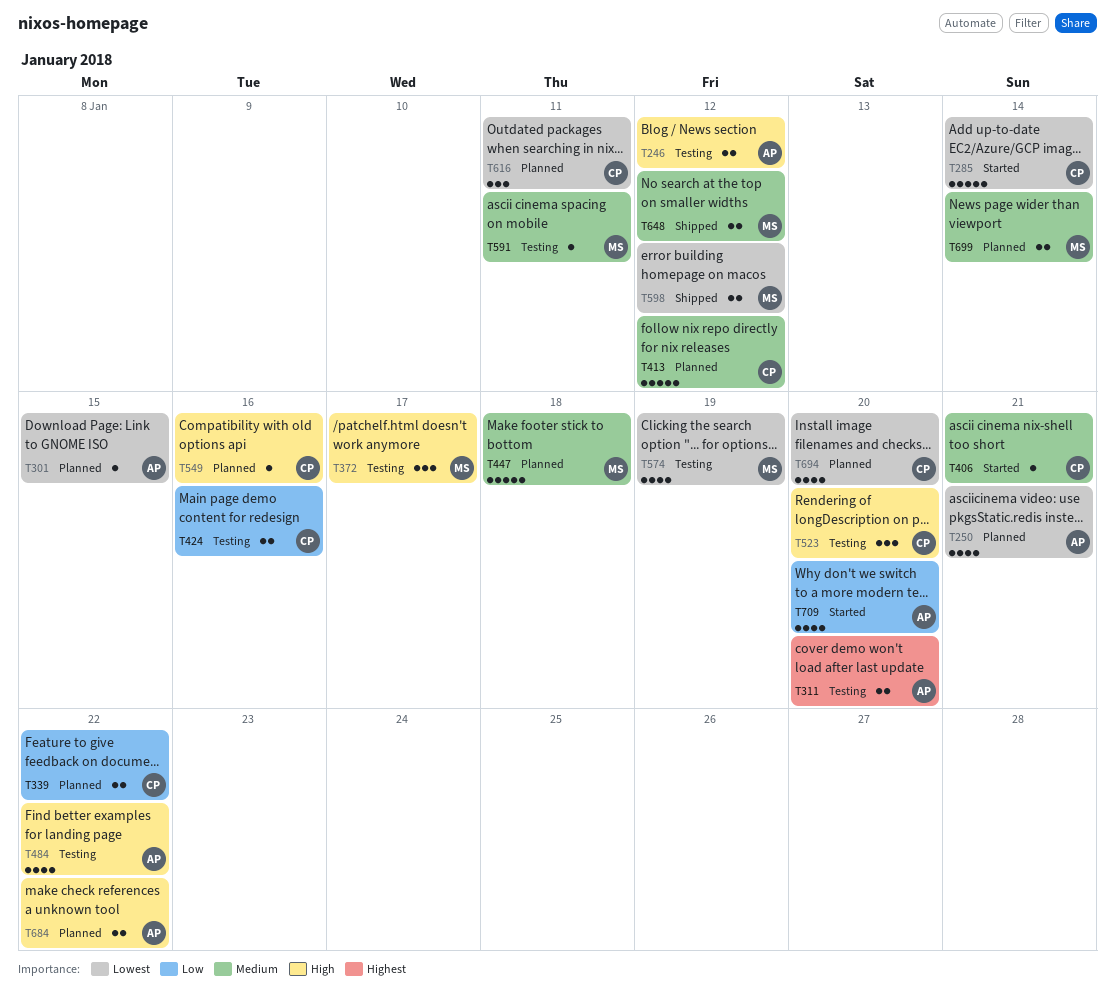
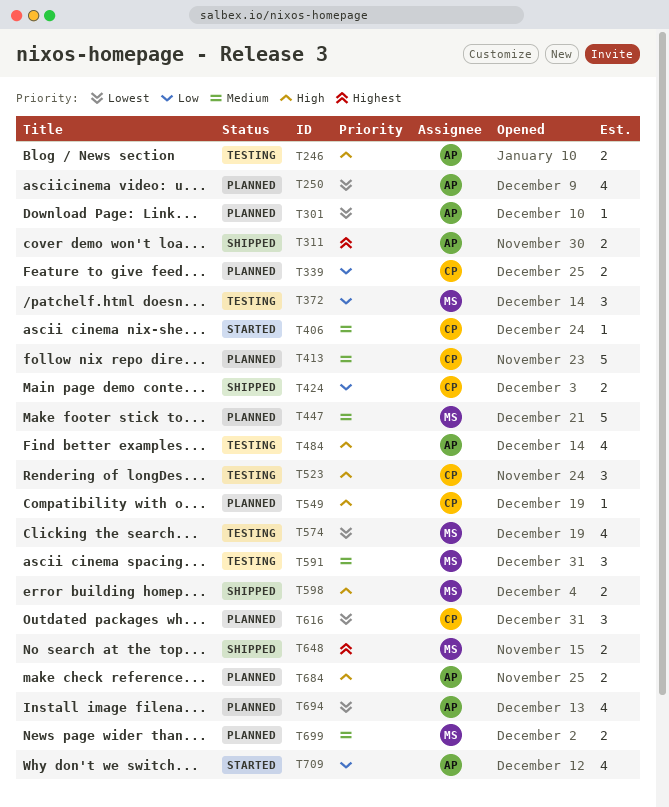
T285: present -> none
T311, status: Testing -> Shipped
T372, priority: High -> Low
T424, status: Testing -> Shipped
T591, estimate: 1 -> 3
T598, priority: Lowest -> High
T648, priority: Medium -> Highest
T694, owner: CP -> AP

